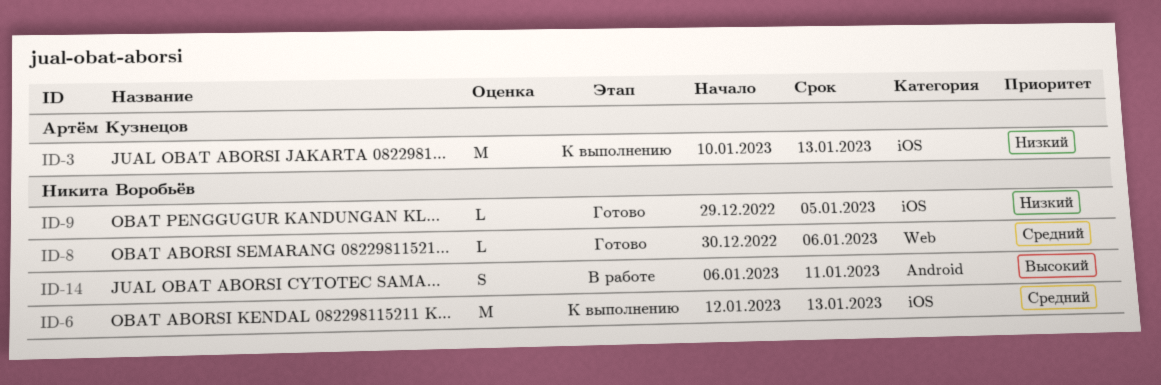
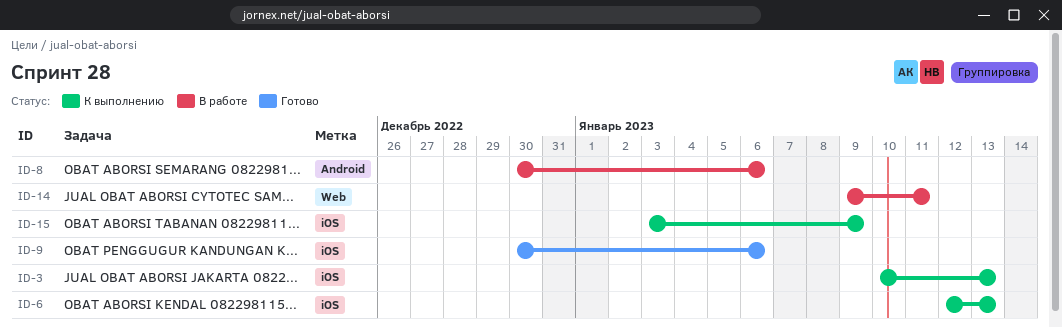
ID-8, status: Готово -> В работе
ID-8, label: Web -> Android
ID-9, start: Dec 29 -> Dec 30
ID-9, due: Jan 5 -> Jan 6
ID-14, label: Android -> Web
ID-14, start: Jan 6 -> Jan 9
ID-15: none -> present

